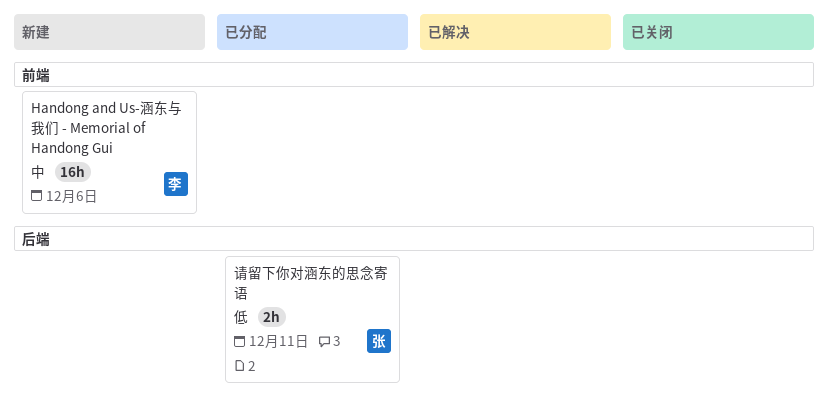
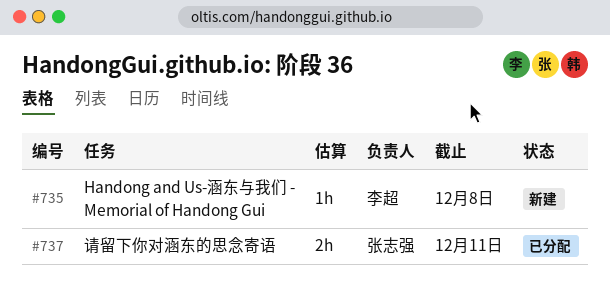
Handong and Us-涵东与我们 - Memorial of Handong Gui, estimate: 16h -> 1h
Handong and Us-涵东与我们 - Memorial of Handong Gui, due: Dec 6 -> Dec 8

